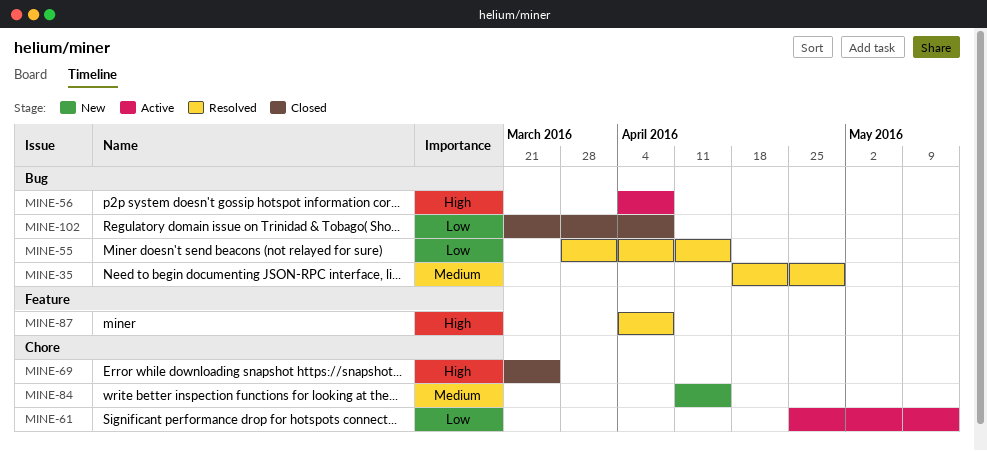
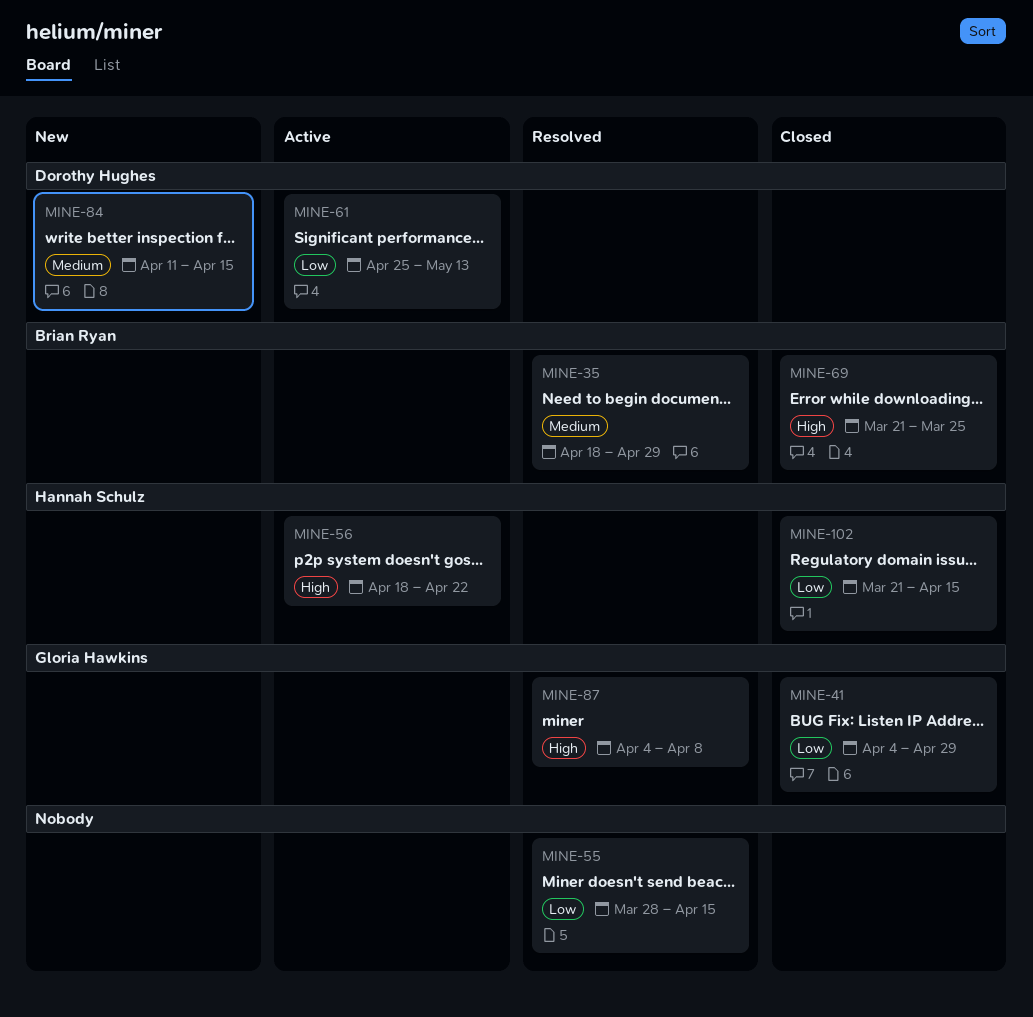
MINE-41: none -> present
MINE-56, start: Apr 4 -> Apr 18
MINE-56, due: Apr 8 -> Apr 22
MINE-102, due: Apr 8 -> Apr 15

